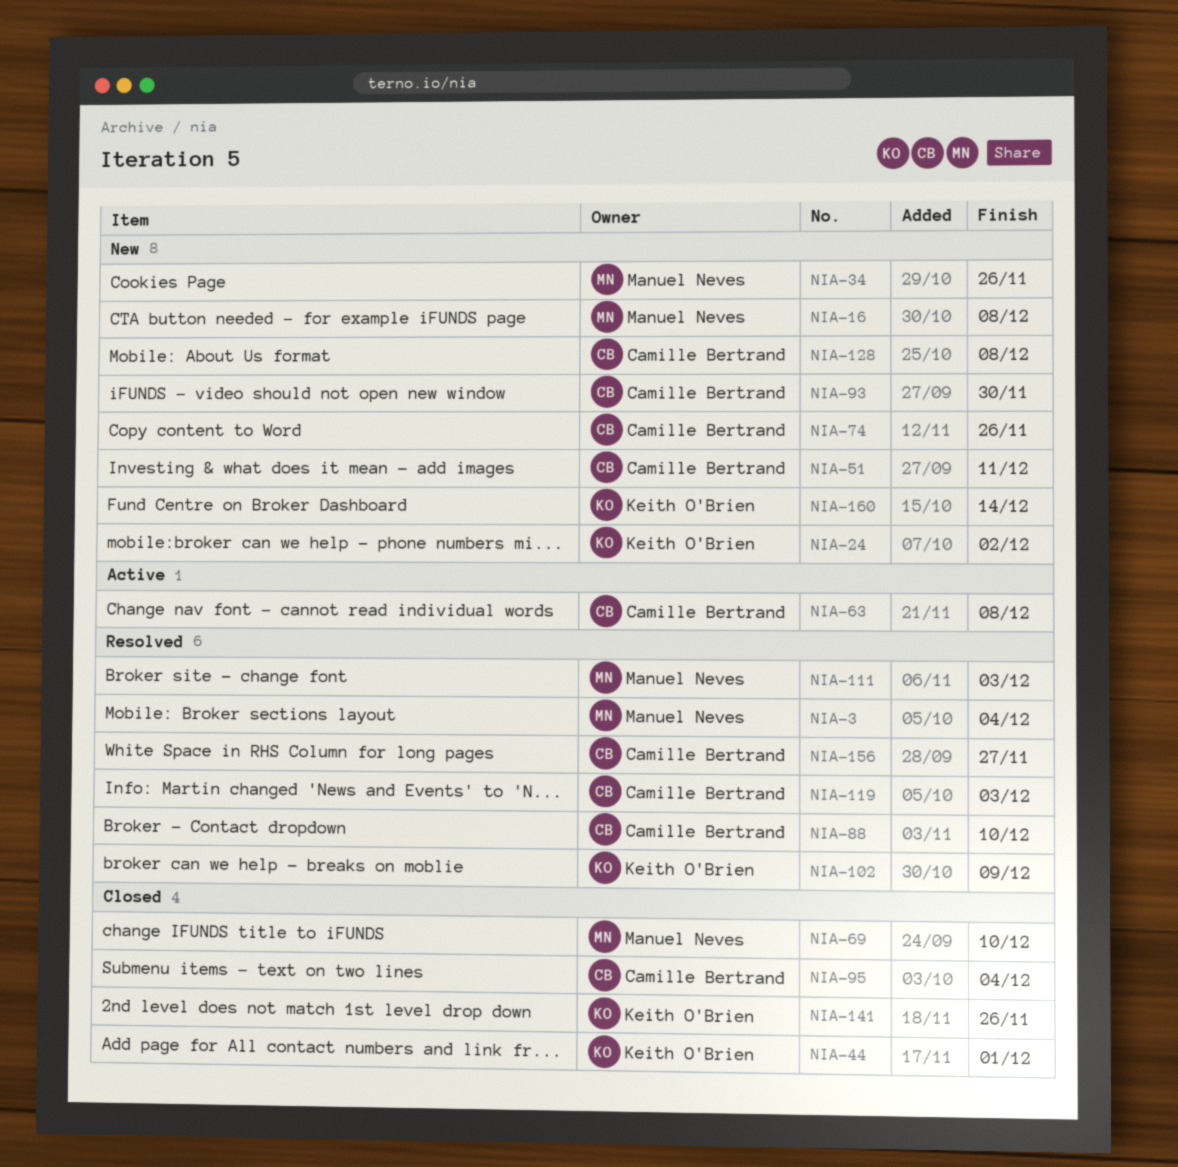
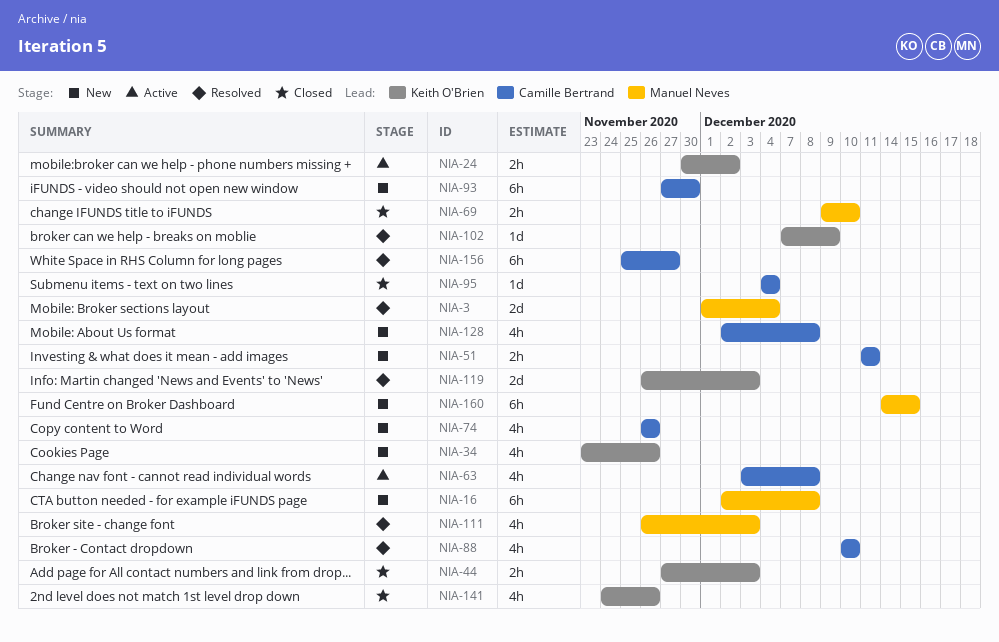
NIA-24, status: New -> Active
NIA-34, owner: Manuel Neves -> Keith O'Brien
NIA-44, due: Dec 1 -> Dec 3
NIA-119, owner: Camille Bertrand -> Keith O'Brien
NIA-160, owner: Keith O'Brien -> Manuel Neves
NIA-160, due: Dec 14 -> Dec 15

